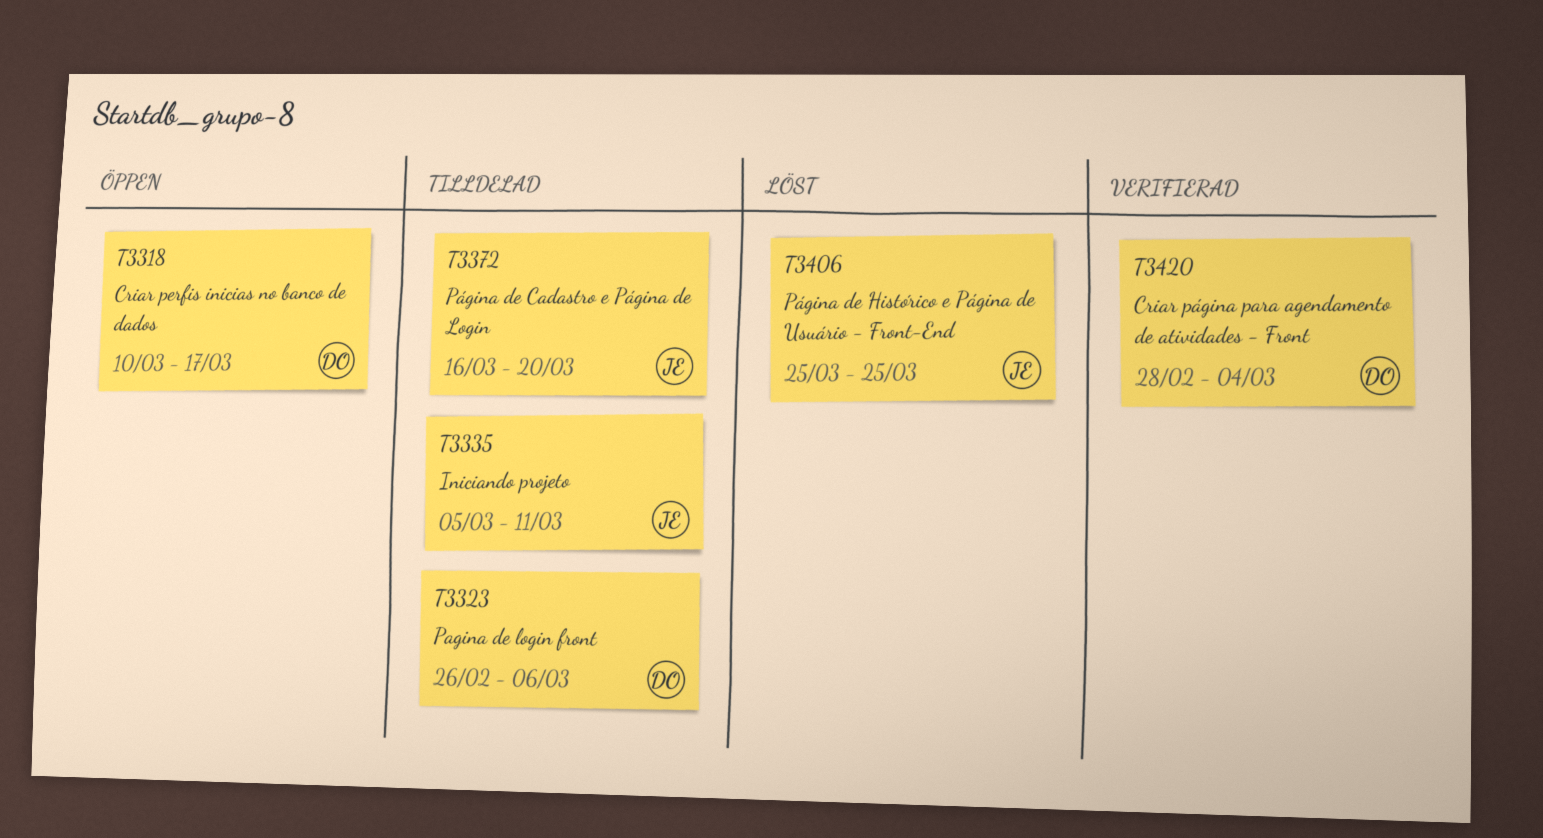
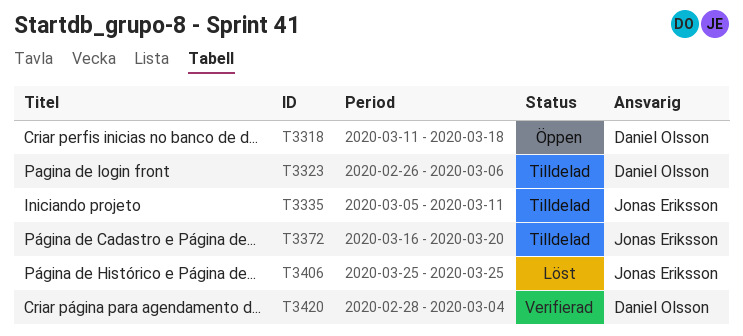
T3318, start: Mar 10 -> Mar 11
T3318, due: Mar 17 -> Mar 18

